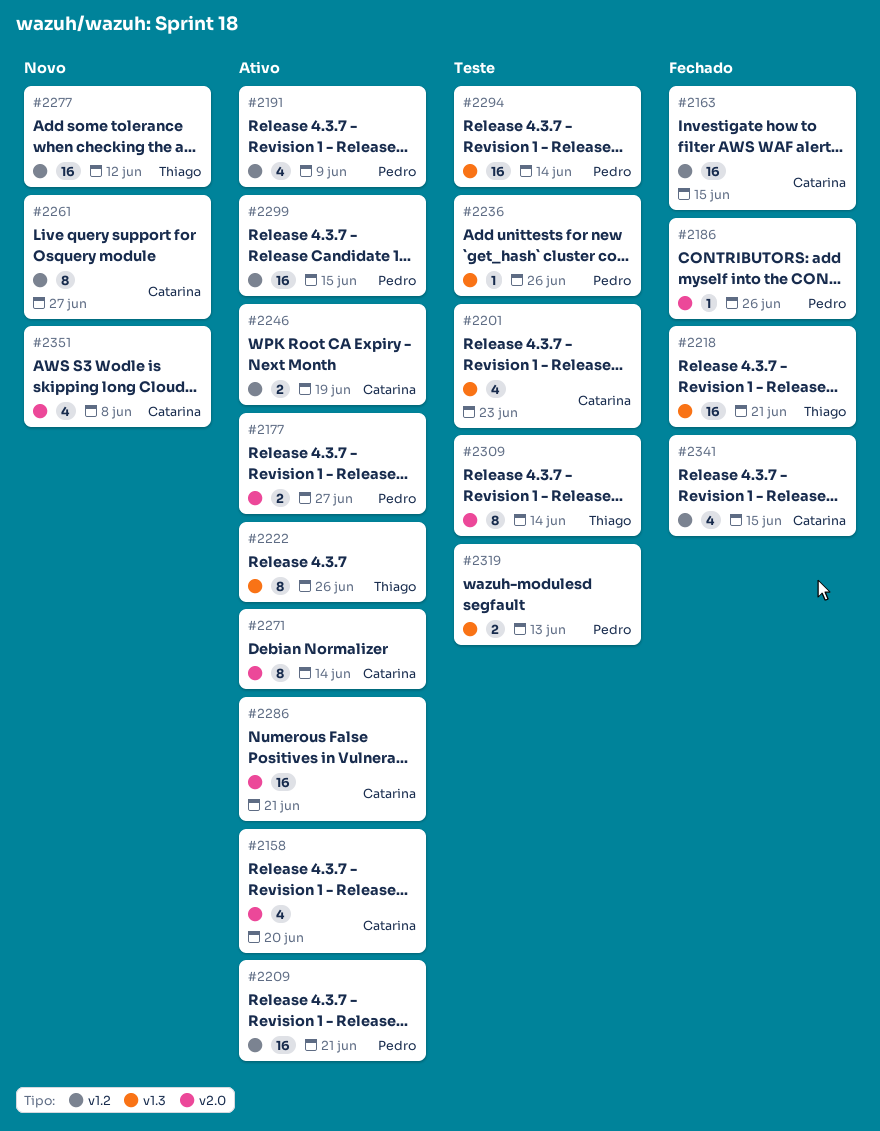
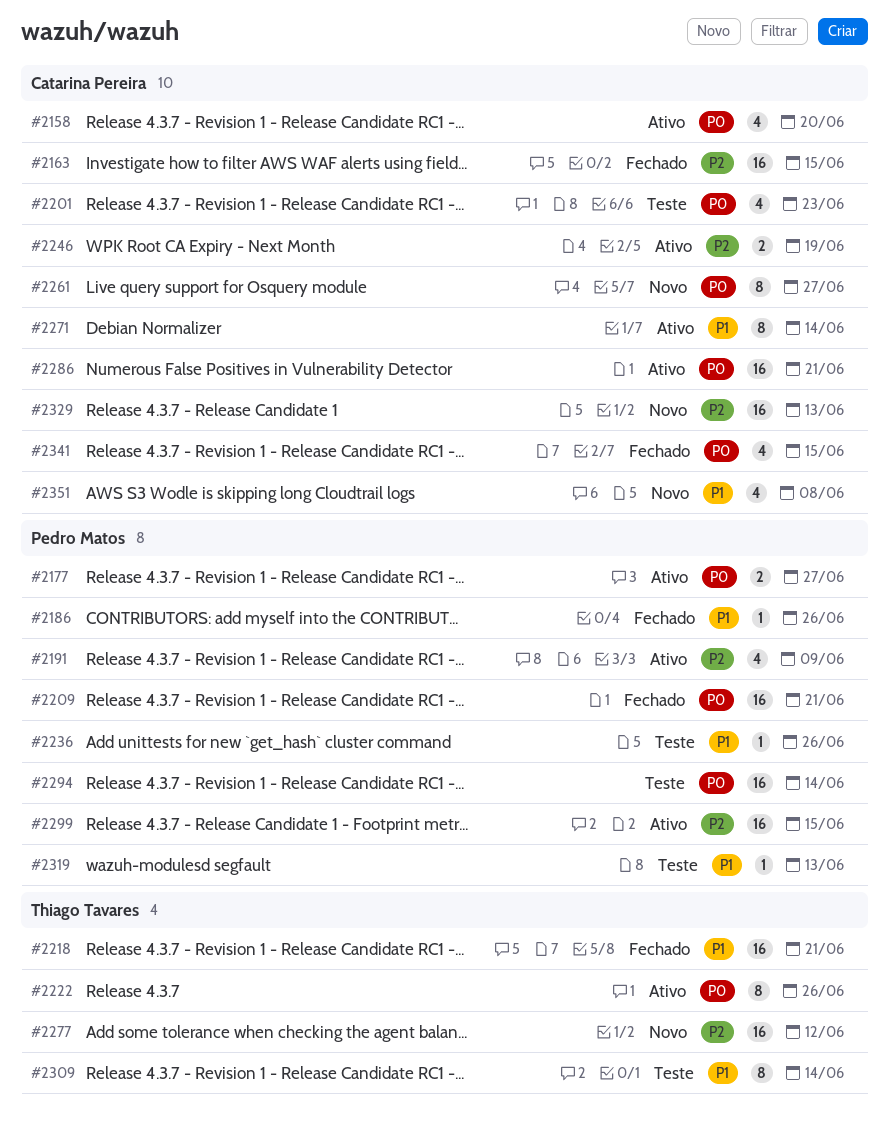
#2209, status: Ativo -> Fechado
#2319, estimate: 2 -> 1
#2329: none -> present

